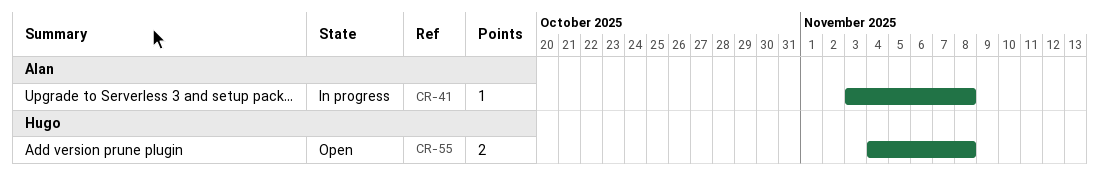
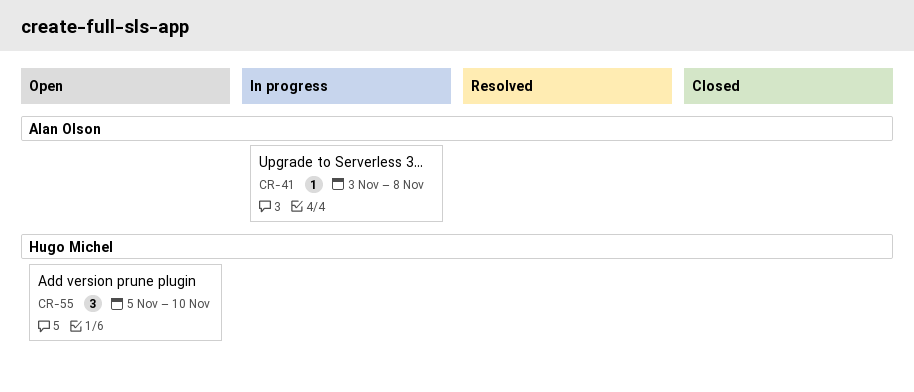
CR-55, estimate: 2 -> 3
CR-55, start: Nov 4 -> Nov 5
CR-55, due: Nov 8 -> Nov 10

